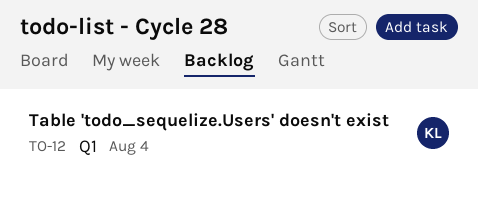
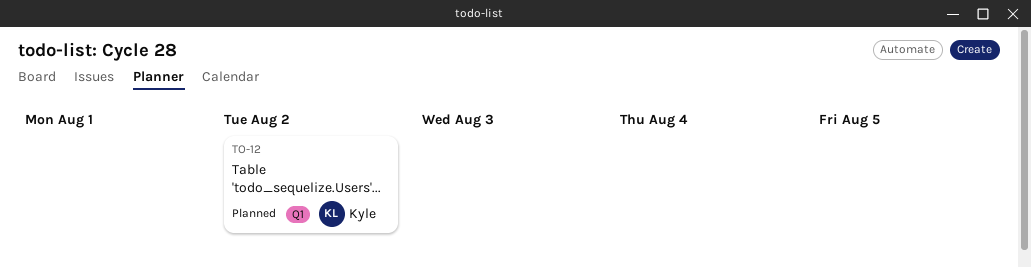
TO-12, due: Aug 4 -> Aug 2

